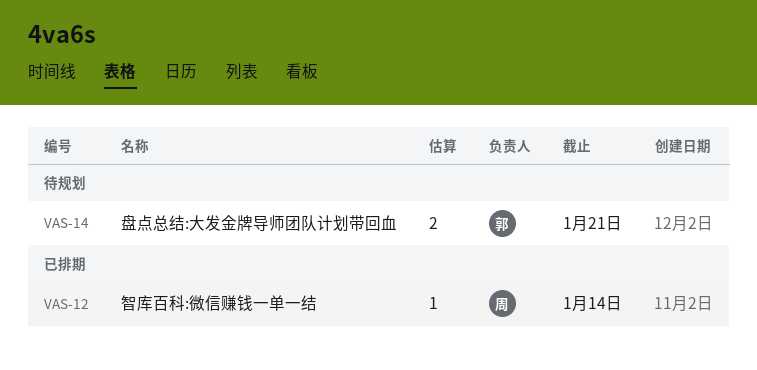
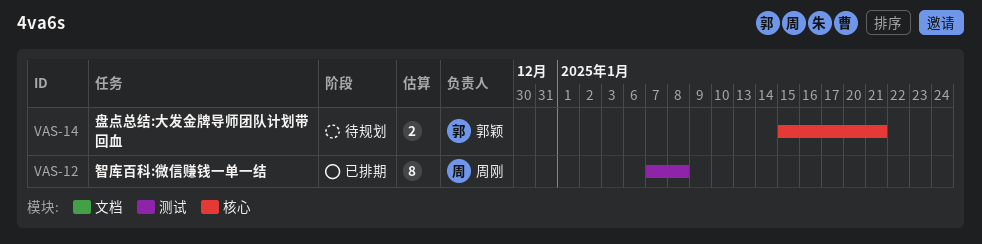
VAS-12, estimate: 1 -> 8
VAS-12, due: Jan 14 -> Jan 8

